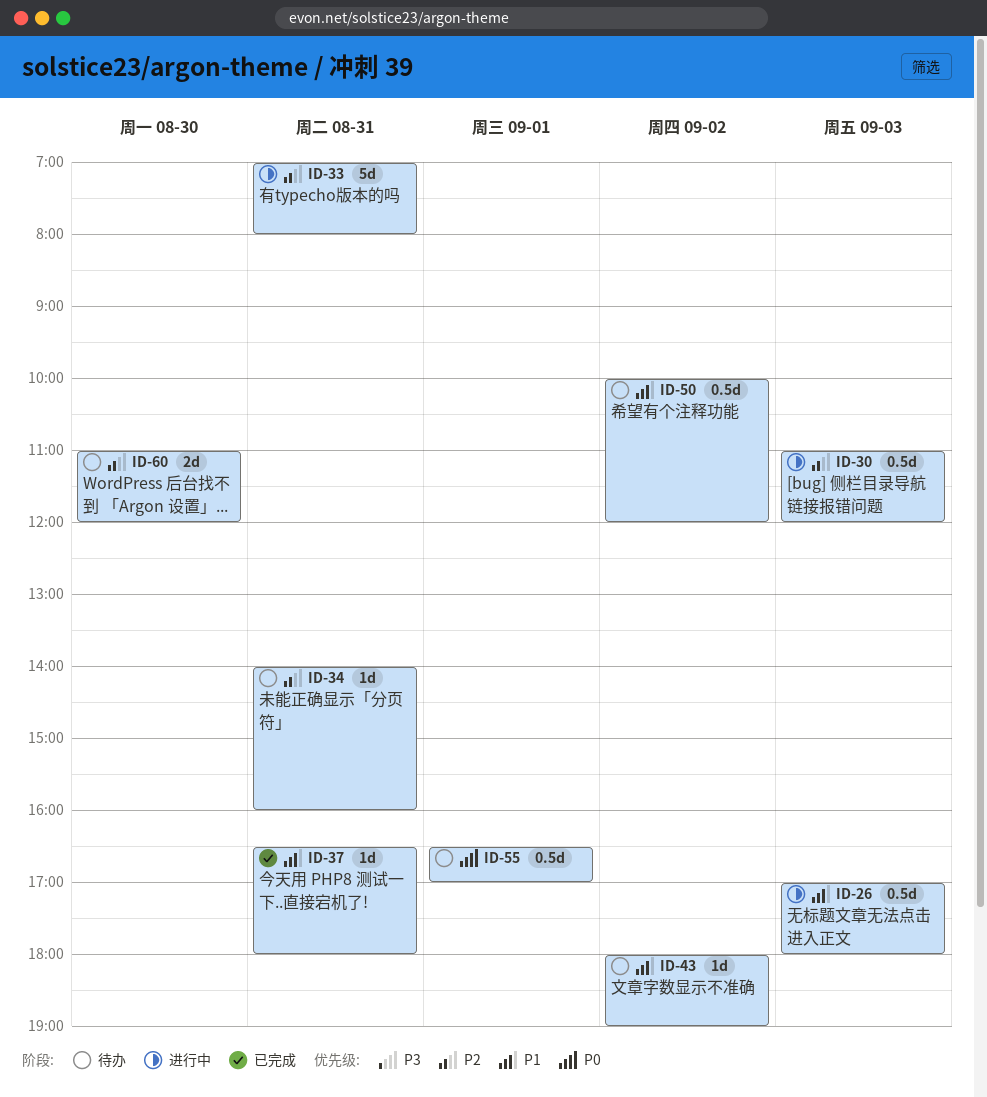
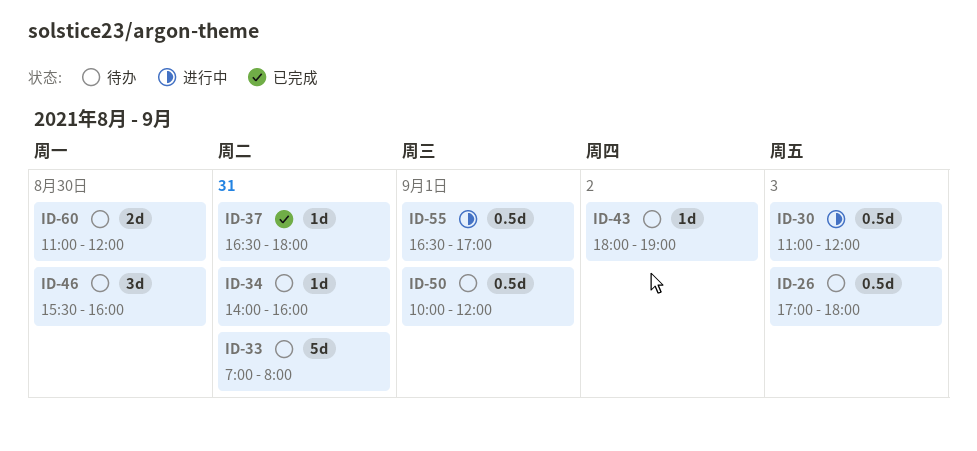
ID-26, status: 进行中 -> 待办
ID-33, status: 进行中 -> 待办
ID-46: none -> present
ID-50, day: Sep 2 -> Sep 1
ID-55, status: 待办 -> 进行中

